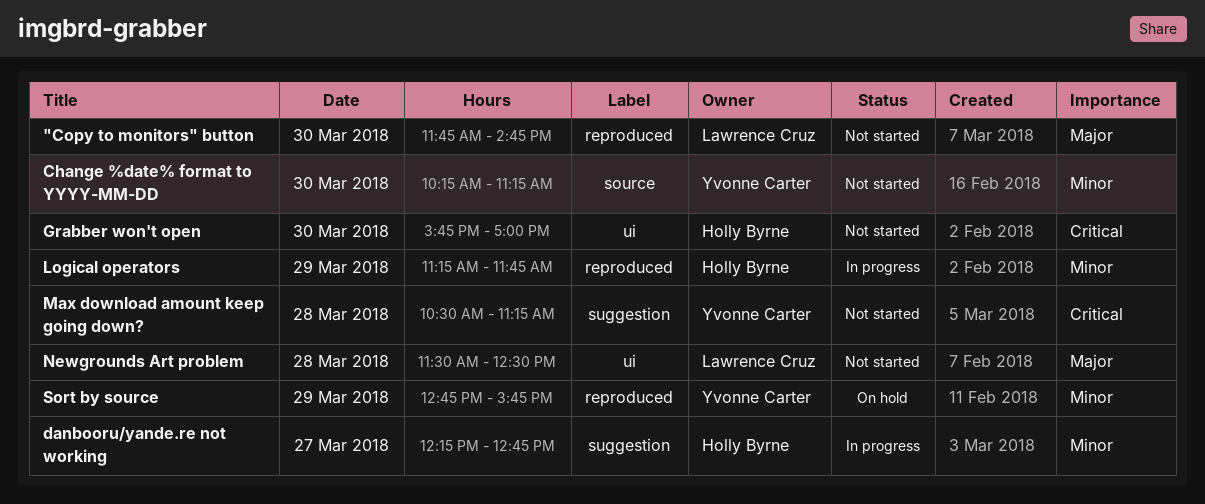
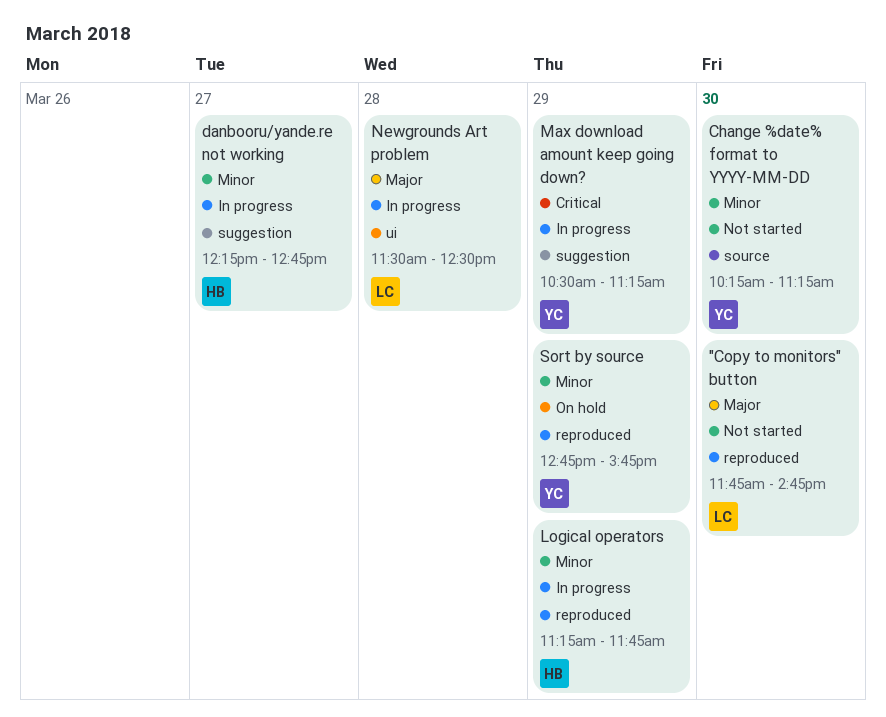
Grabber won't open: present -> none
Max download amount keep going down?, status: Not started -> In progress
Max download amount keep going down?, day: Mar 28 -> Mar 29
Newgrounds Art problem, status: Not started -> In progress

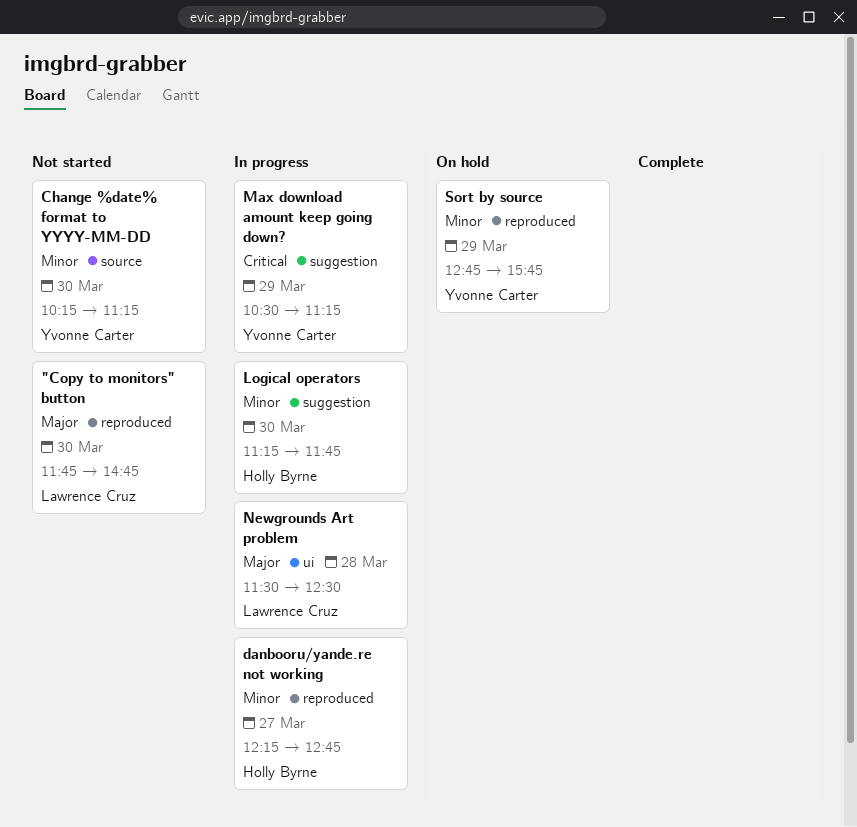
danbooru/yande.re not working, label: suggestion -> reproduced
Logical operators, label: reproduced -> suggestion
Logical operators, day: Mar 29 -> Mar 30

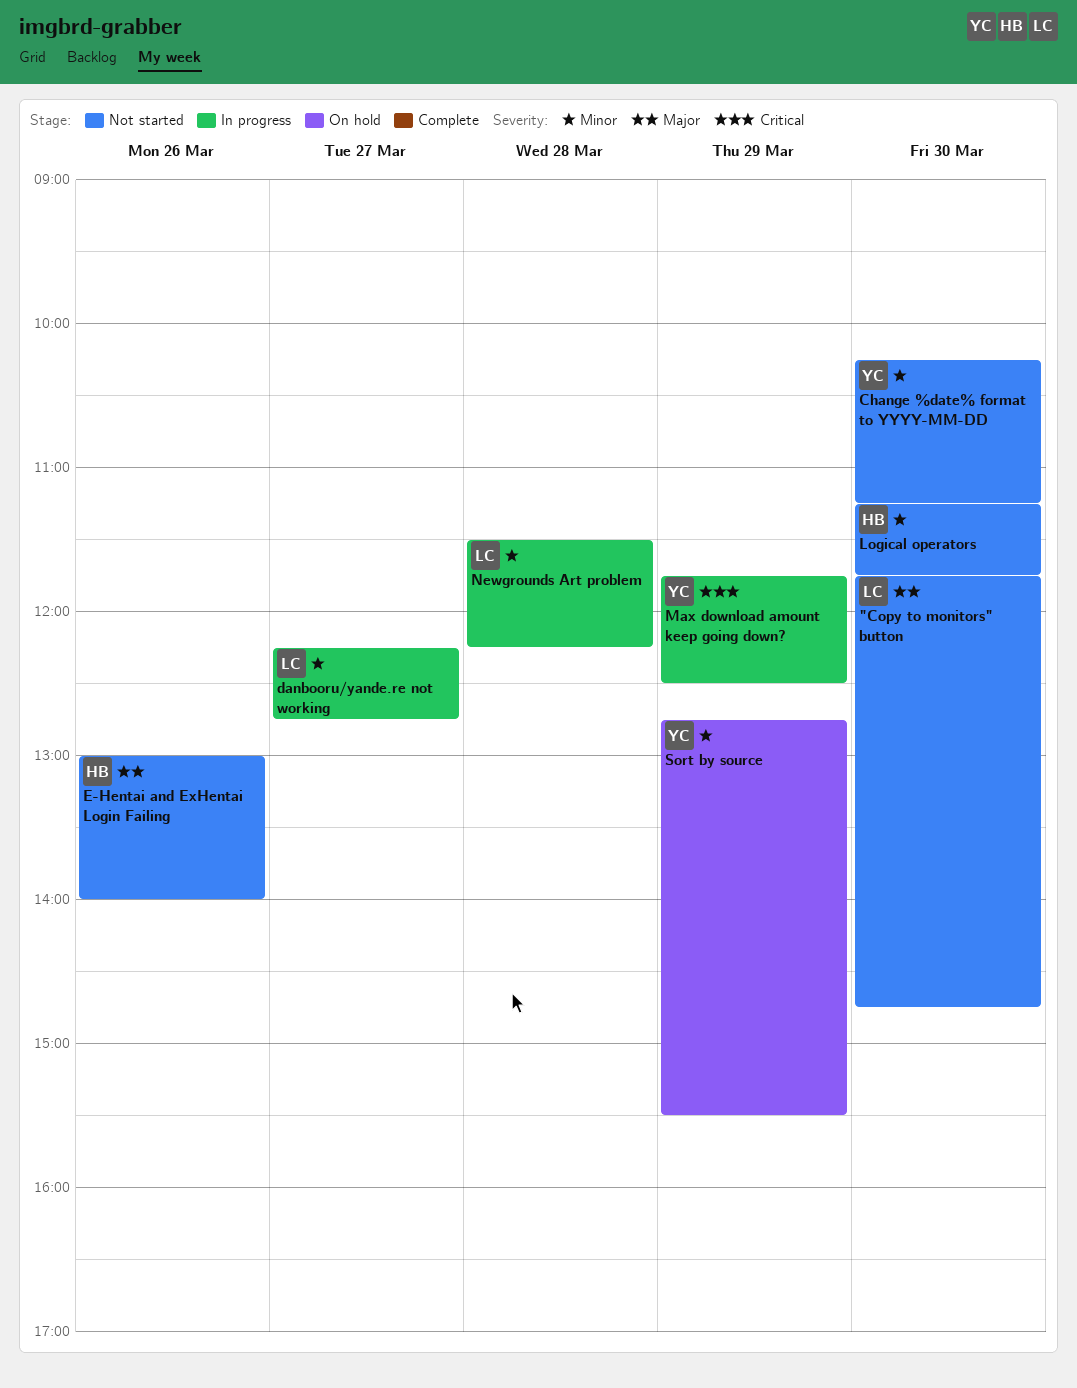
danbooru/yande.re not working, owner: Holly Byrne -> Lawrence Cruz
E-Hentai and ExHentai Login Failing: none -> present
Logical operators, status: In progress -> Not started
Max download amount keep going down?, begins: 10:30 -> 11:45
Max download amount keep going down?, ends: 11:15 -> 12:30
Newgrounds Art problem, priority: Major -> Minor
Newgrounds Art problem, ends: 12:30 -> 12:15
Sort by source, ends: 15:45 -> 15:30

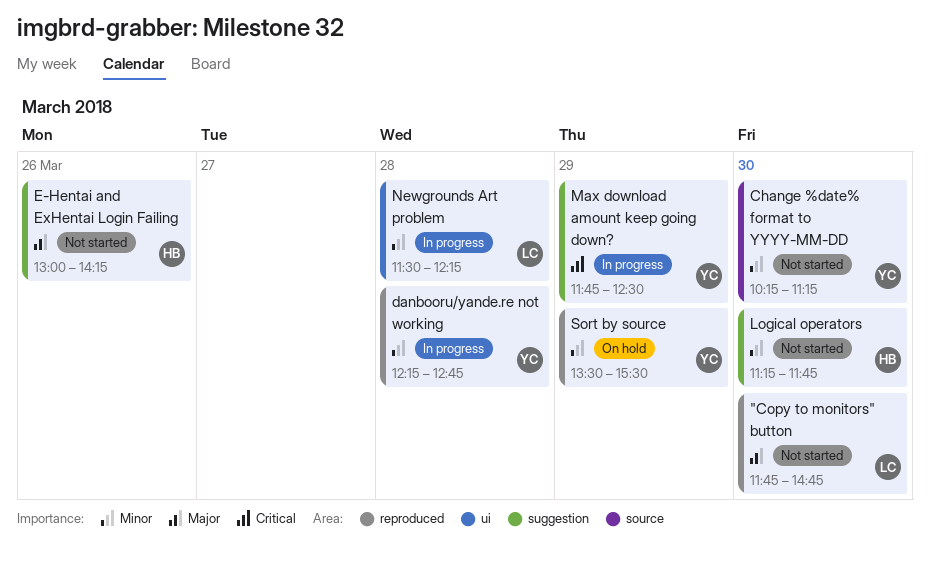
danbooru/yande.re not working, owner: LC -> YC
danbooru/yande.re not working, day: Mar 27 -> Mar 28
E-Hentai and ExHentai Login Failing, ends: 14:00 -> 14:15
Sort by source, begins: 12:45 -> 13:30

